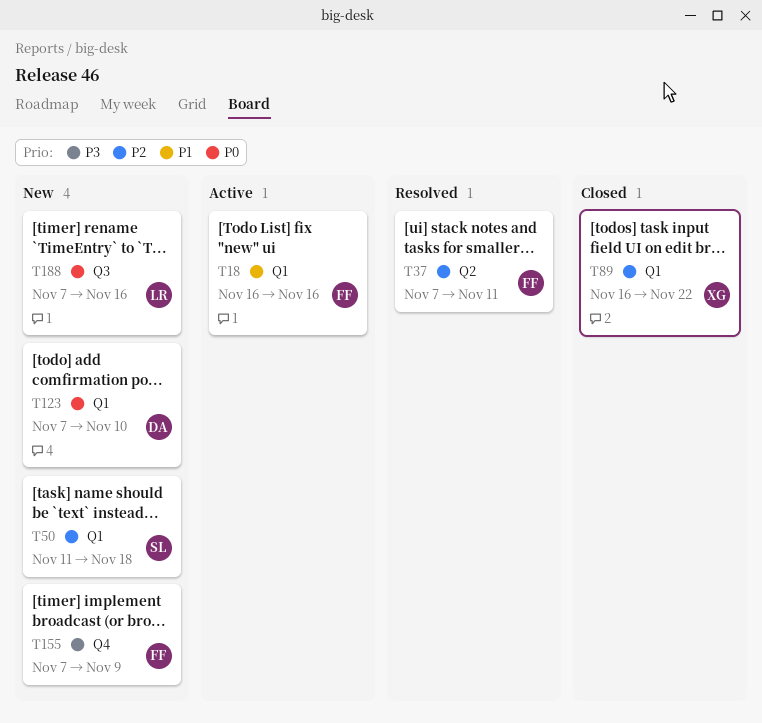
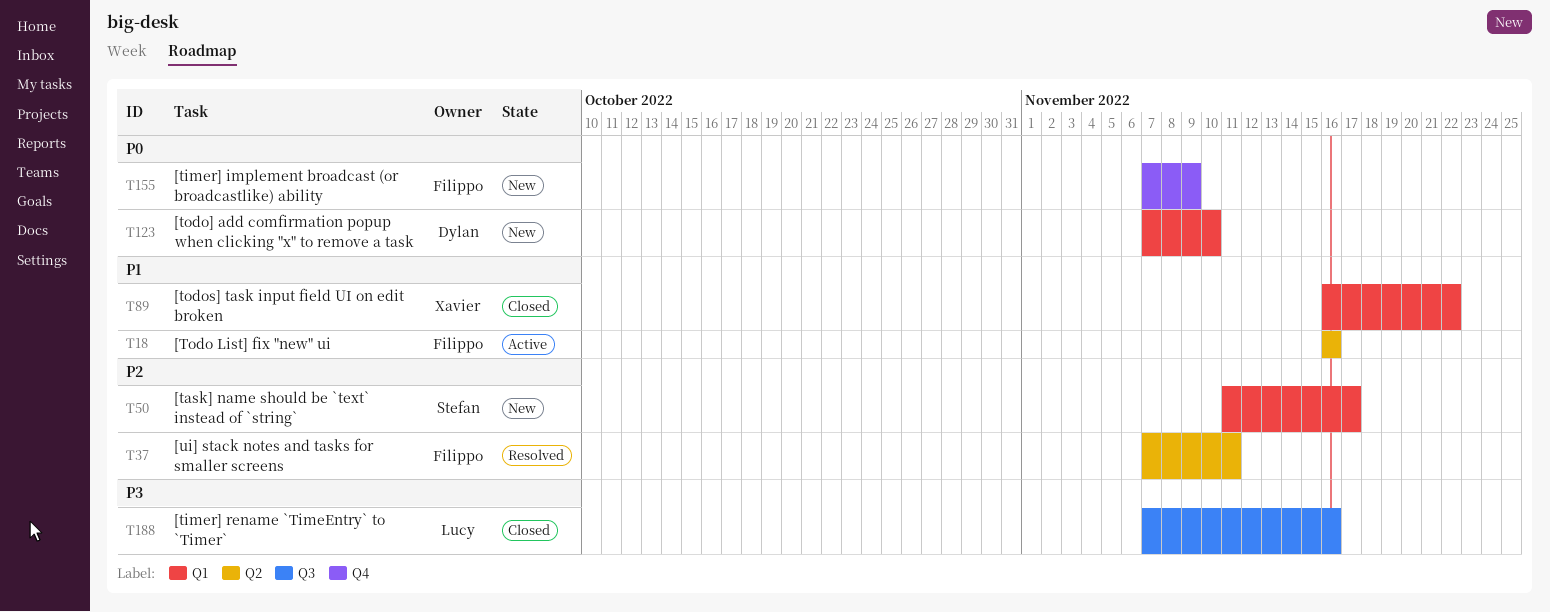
T18, label: Q1 -> Q2
T50, due: Nov 18 -> Nov 17
T89, priority: P2 -> P1
T155, priority: P3 -> P0
T188, status: New -> Closed
T188, priority: P0 -> P3

